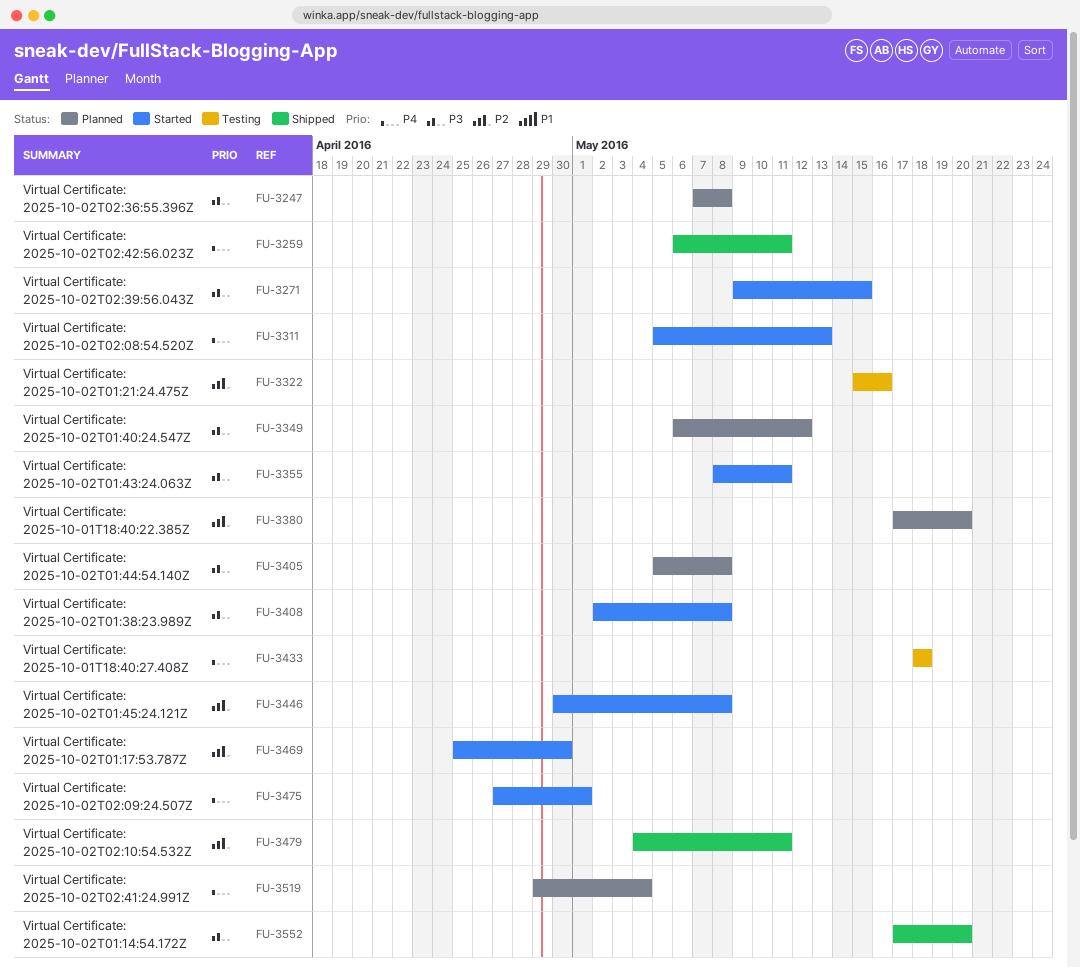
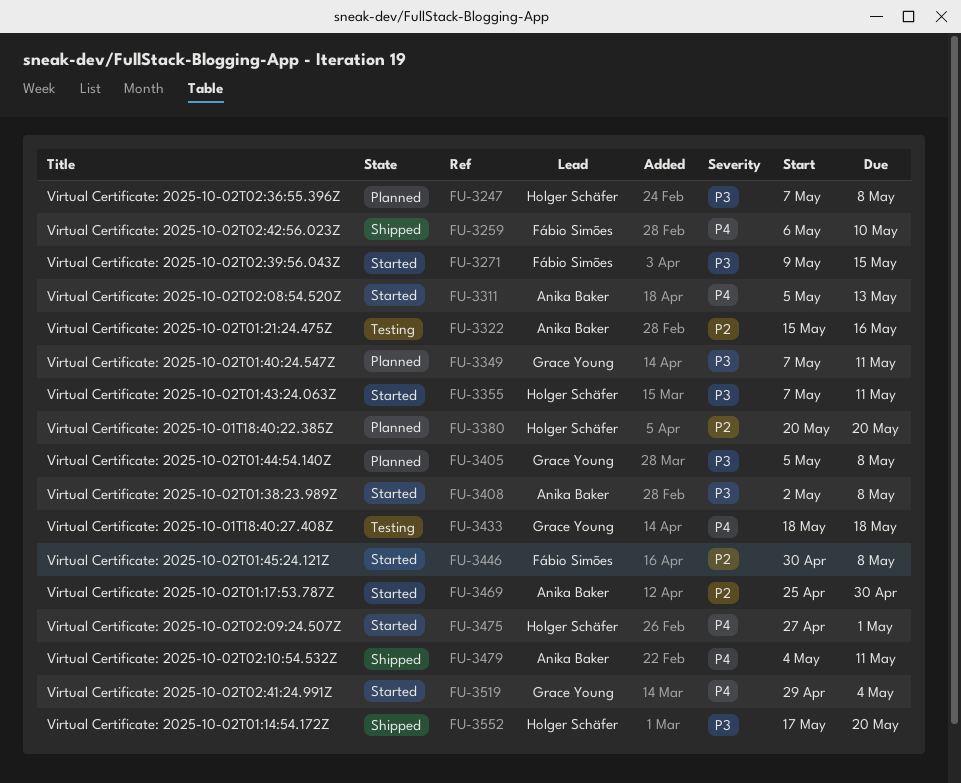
FU-3259, due: May 11 -> May 10
FU-3349, start: May 6 -> May 7
FU-3349, due: May 12 -> May 11
FU-3355, start: May 8 -> May 7
FU-3380, start: May 17 -> May 20
FU-3479, priority: P2 -> P4
FU-3519, status: Planned -> Started

